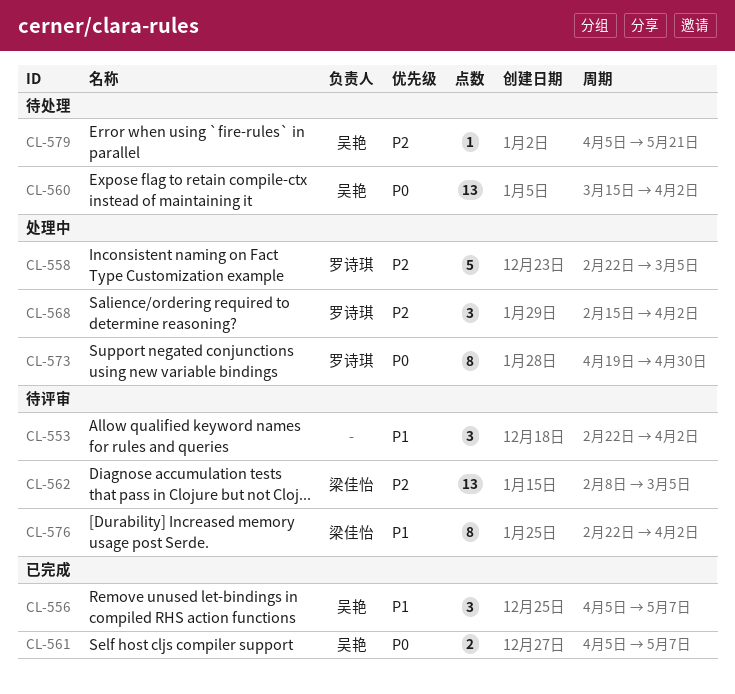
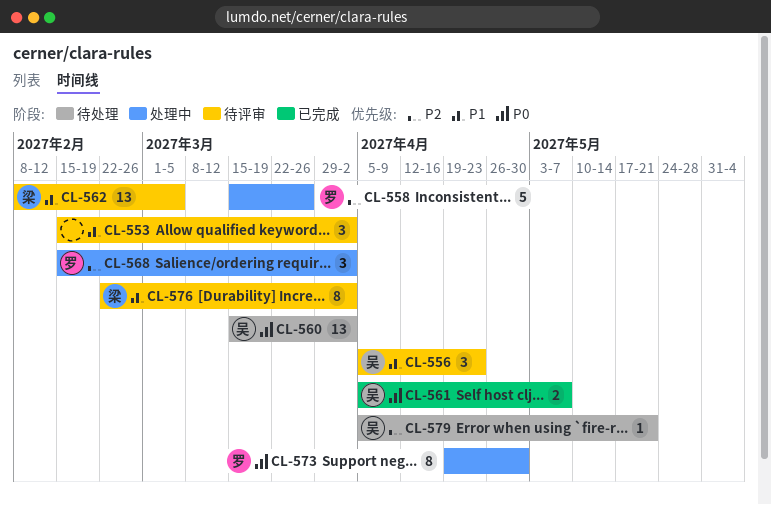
CL-553, start: Feb 22 -> Feb 15
CL-556, status: 已完成 -> 待评审
CL-556, due: May 7 -> Apr 23
CL-558, start: Feb 22 -> Mar 15
CL-558, due: Mar 5 -> Mar 26
CL-562, priority: P2 -> P1

